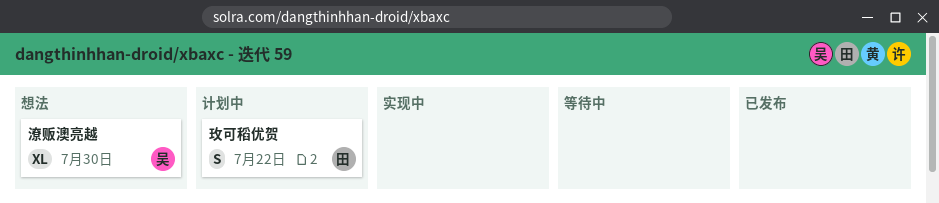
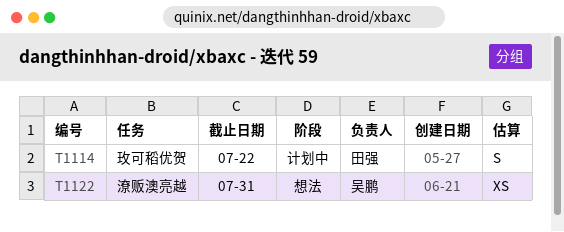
潦贩澳亮越, estimate: XL -> XS
潦贩澳亮越, due: Jul 30 -> Jul 31

